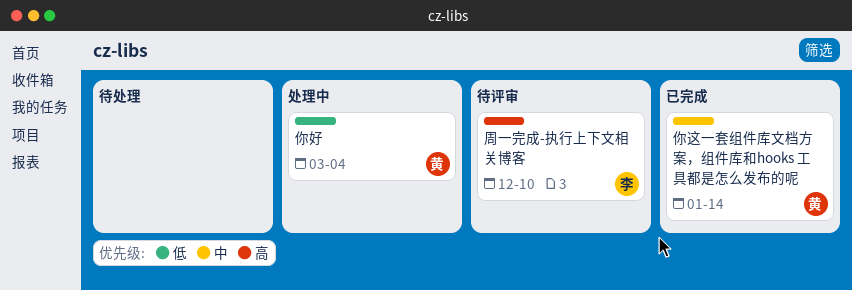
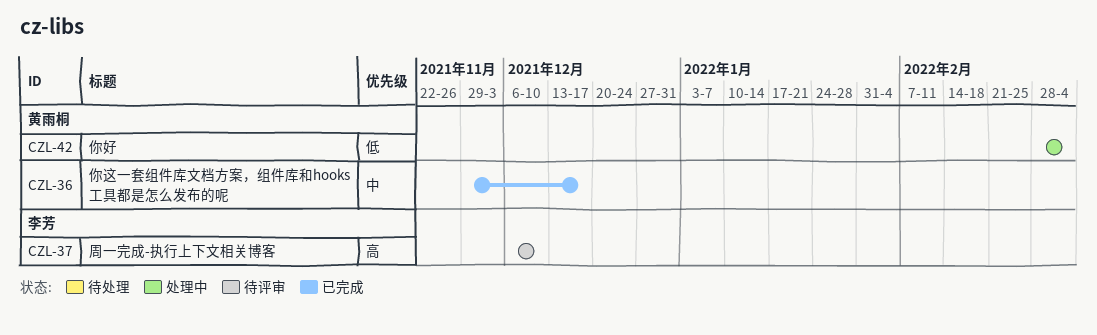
你这一套组件库文档方案，组件库和hooks 工具都是怎么发布的呢, due: Jan 14 -> Dec 17

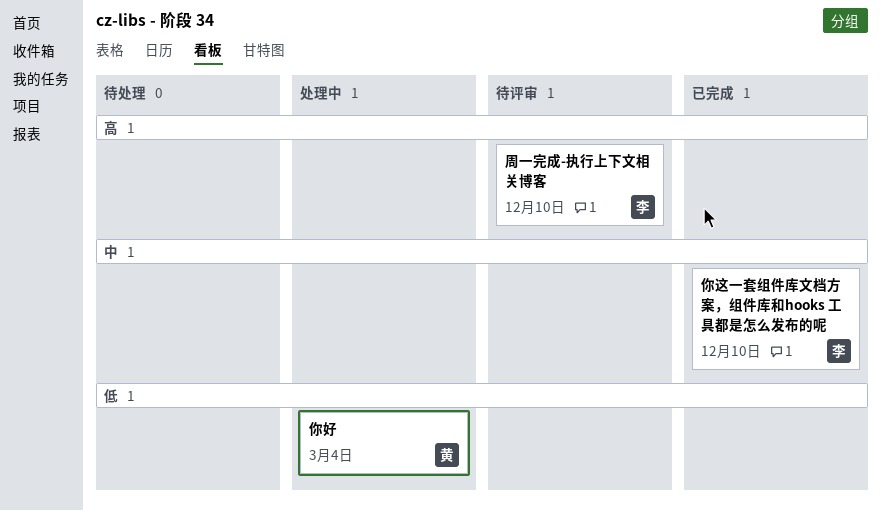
你这一套组件库文档方案，组件库和hooks 工具都是怎么发布的呢, owner: 黄雨桐 -> 李芳
你这一套组件库文档方案，组件库和hooks 工具都是怎么发布的呢, due: Dec 17 -> Dec 10

